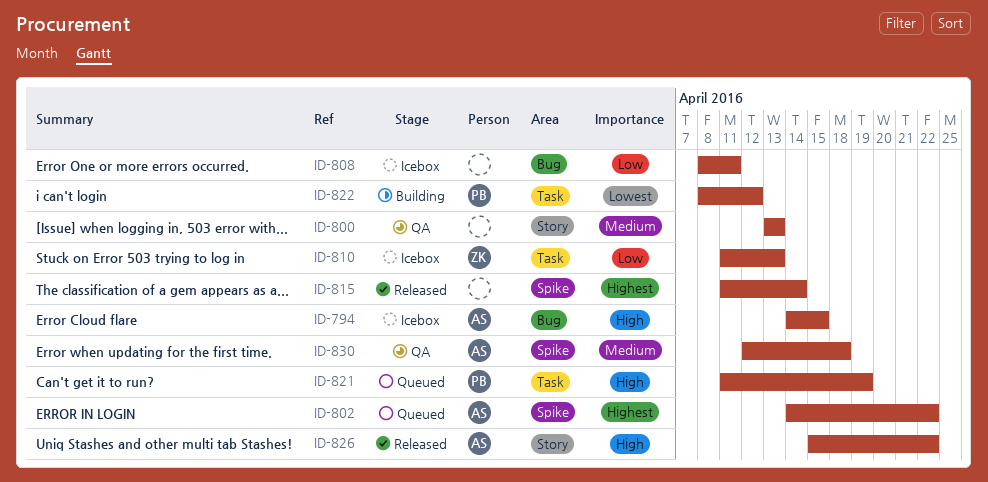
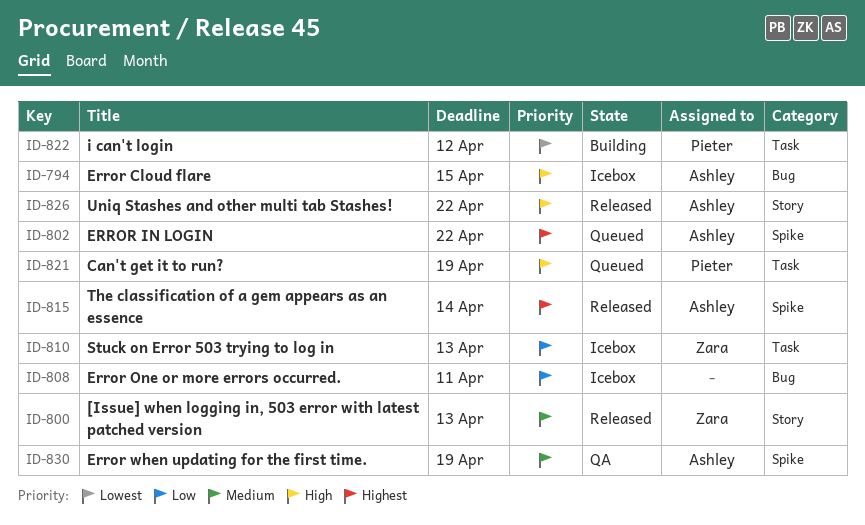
ID-800, status: QA -> Released
ID-800, owner: none -> Zara
ID-815, owner: none -> Ashley
ID-830, due: Apr 18 -> Apr 19

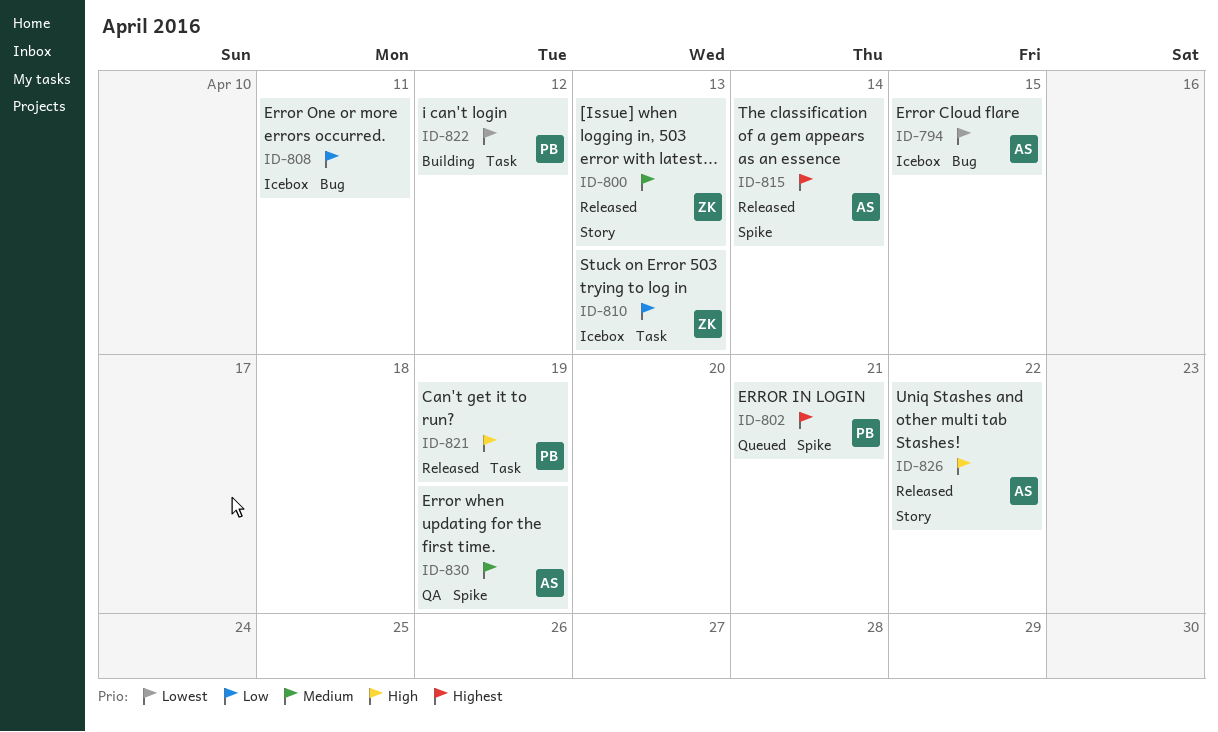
ID-794, priority: High -> Lowest
ID-802, owner: Ashley -> Pieter
ID-802, due: Apr 22 -> Apr 21
ID-821, status: Queued -> Released

